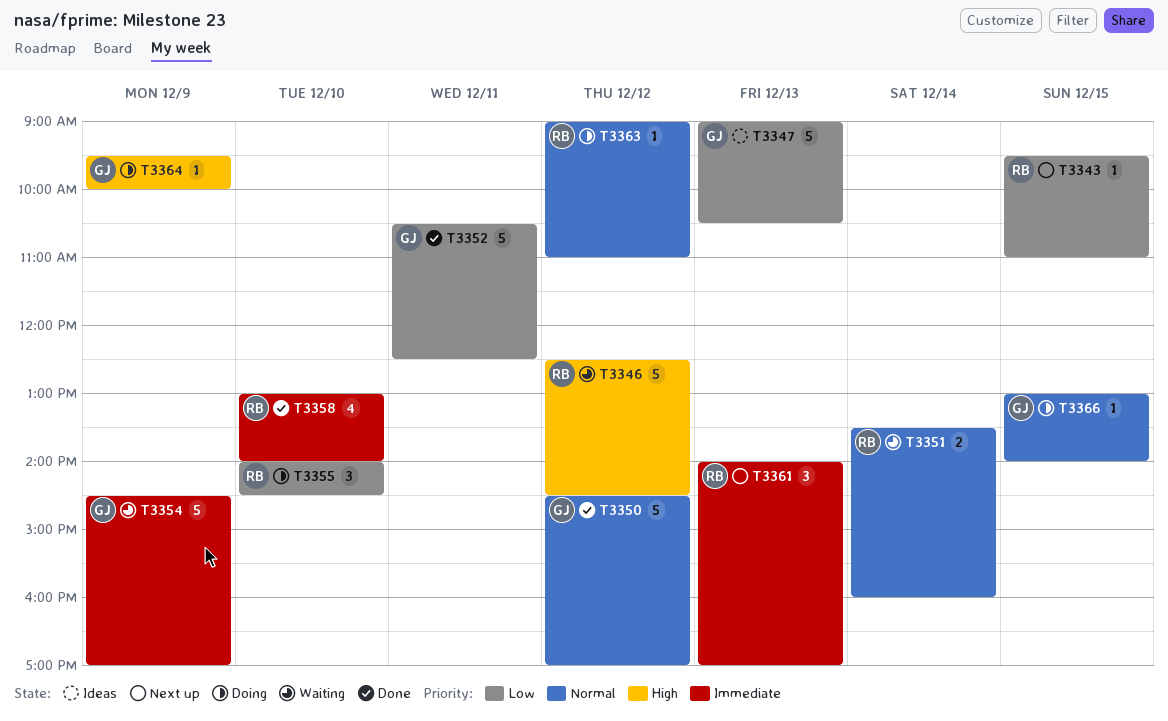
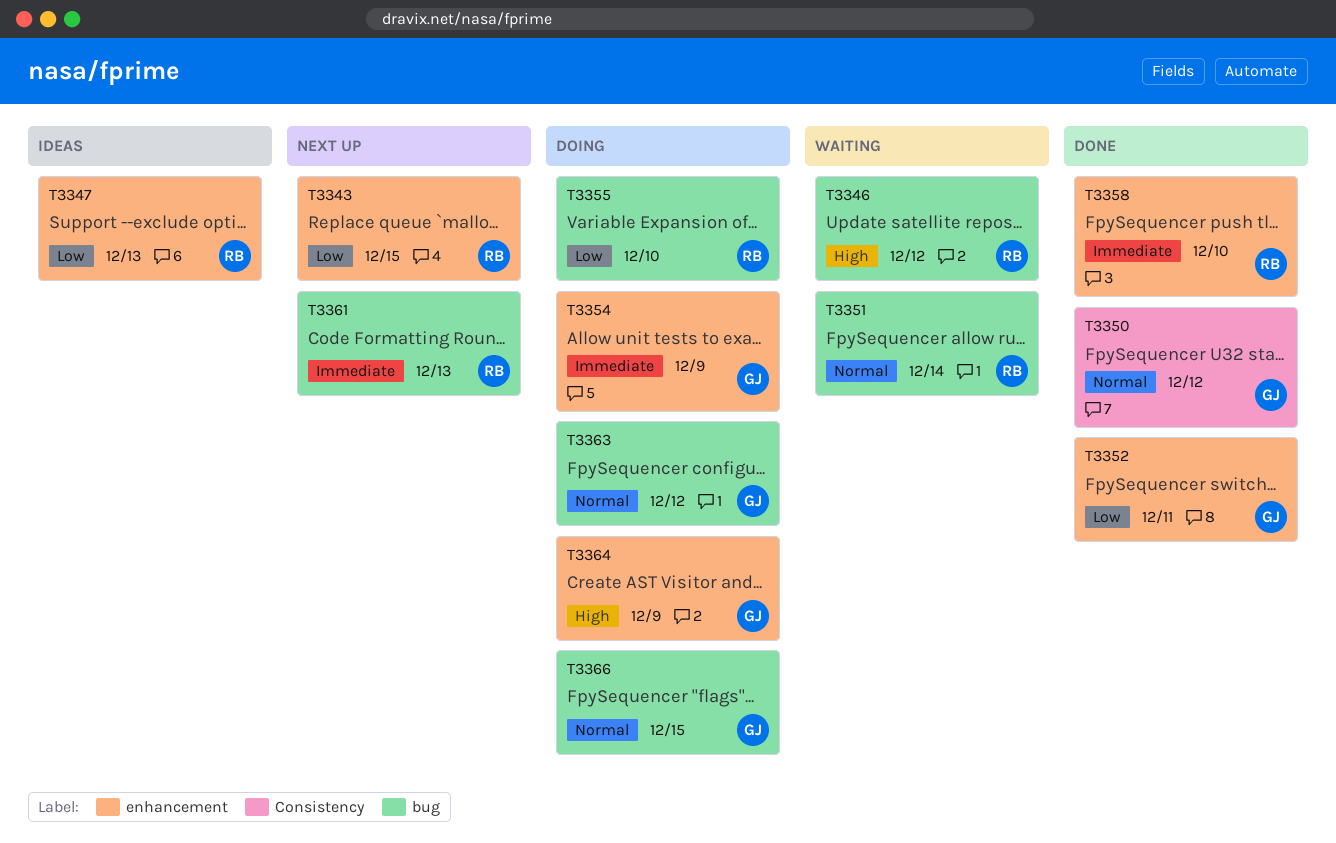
T3347, owner: GJ -> RB
T3354, status: Waiting -> Doing
T3363, owner: RB -> GJ

